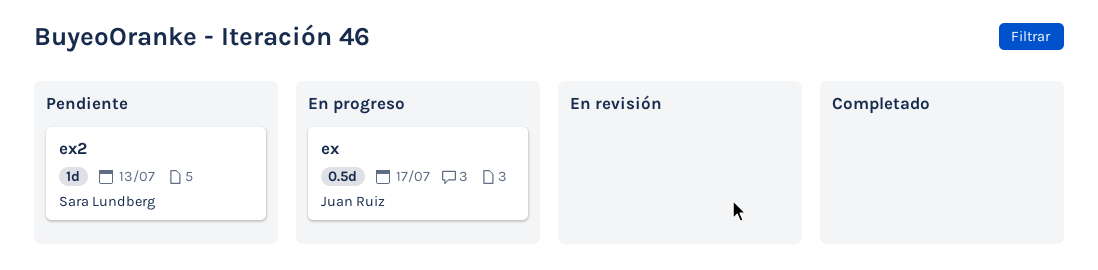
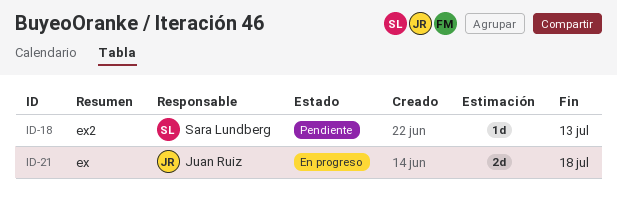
ex, estimate: 0.5d -> 2d
ex, due: Jul 17 -> Jul 18

